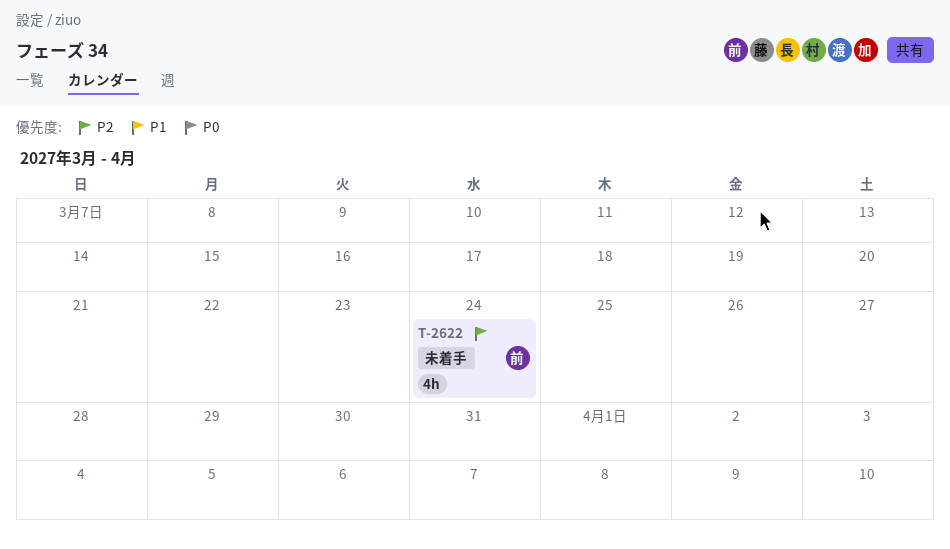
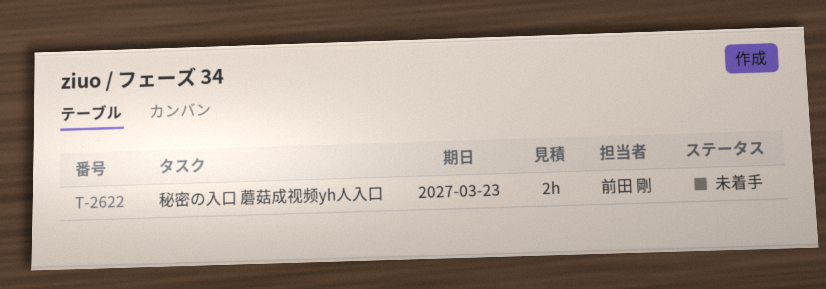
T-2622, estimate: 4h -> 2h
T-2622, due: Mar 24 -> Mar 23

